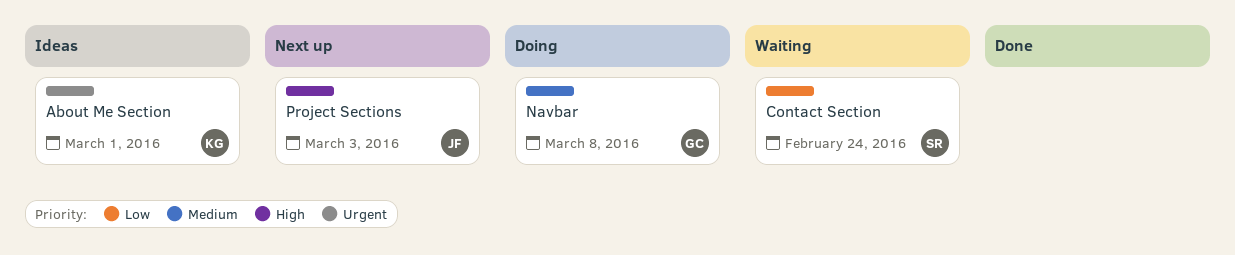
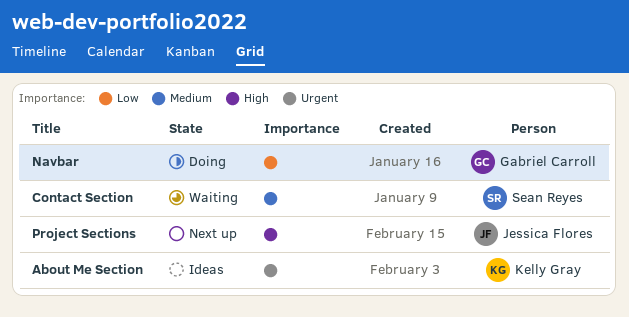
Contact Section, priority: Low -> Medium
Navbar, priority: Medium -> Low

